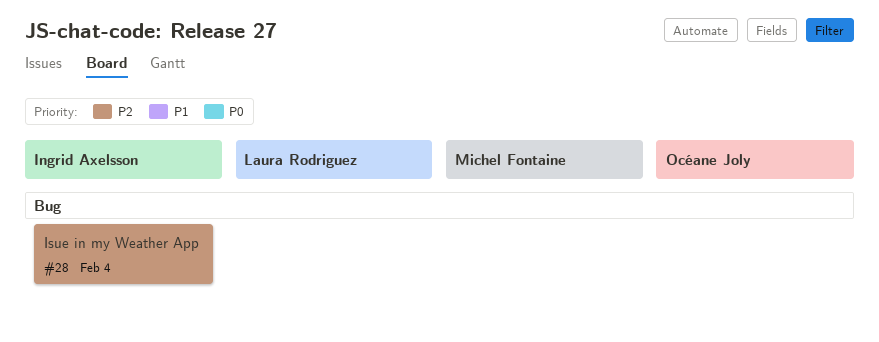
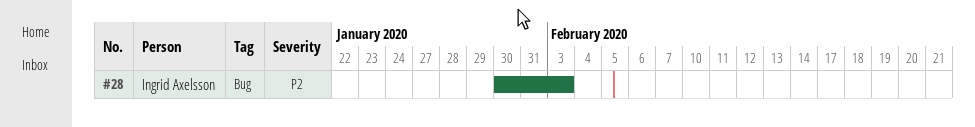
#28, due: Feb 4 -> Feb 3

